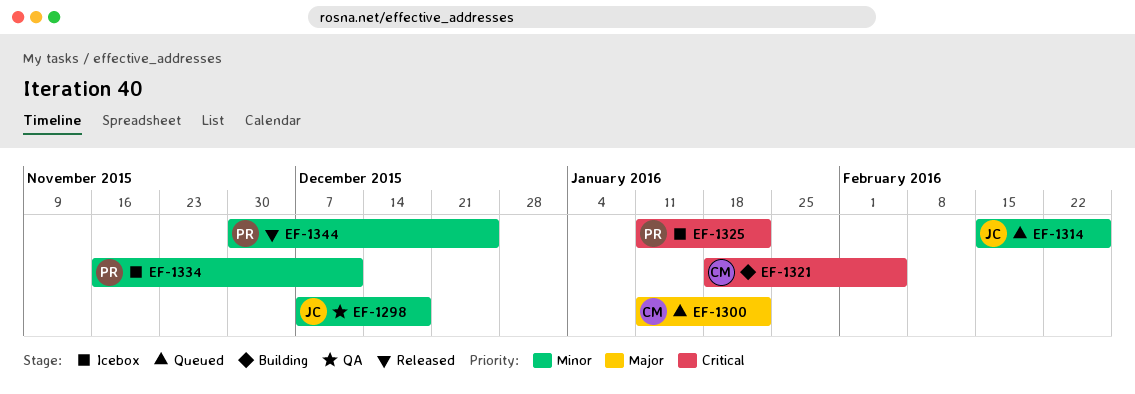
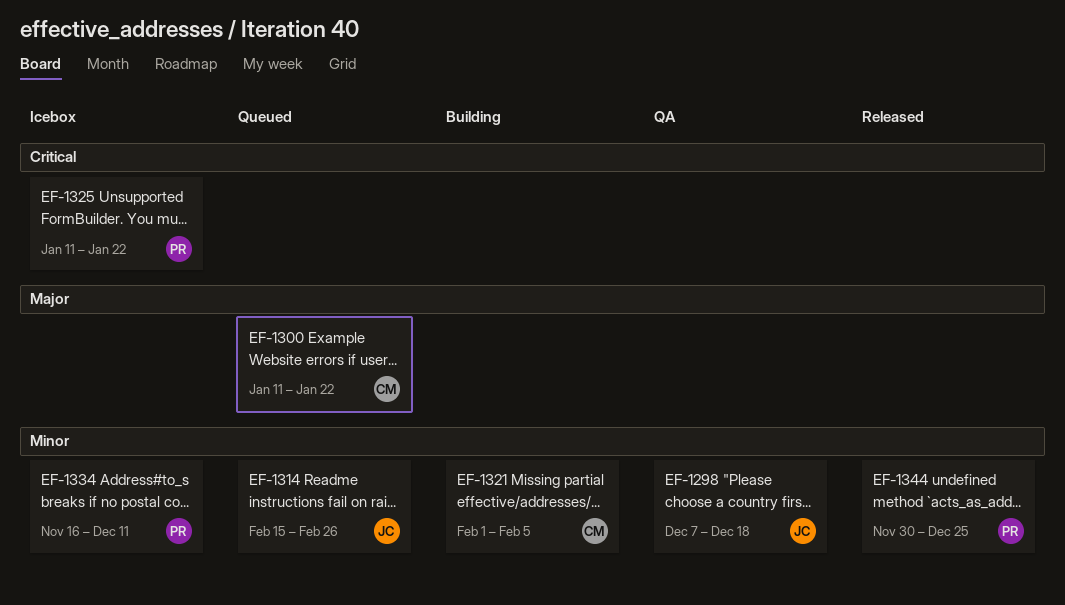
EF-1321, priority: Critical -> Minor
EF-1321, start: Jan 18 -> Feb 1

